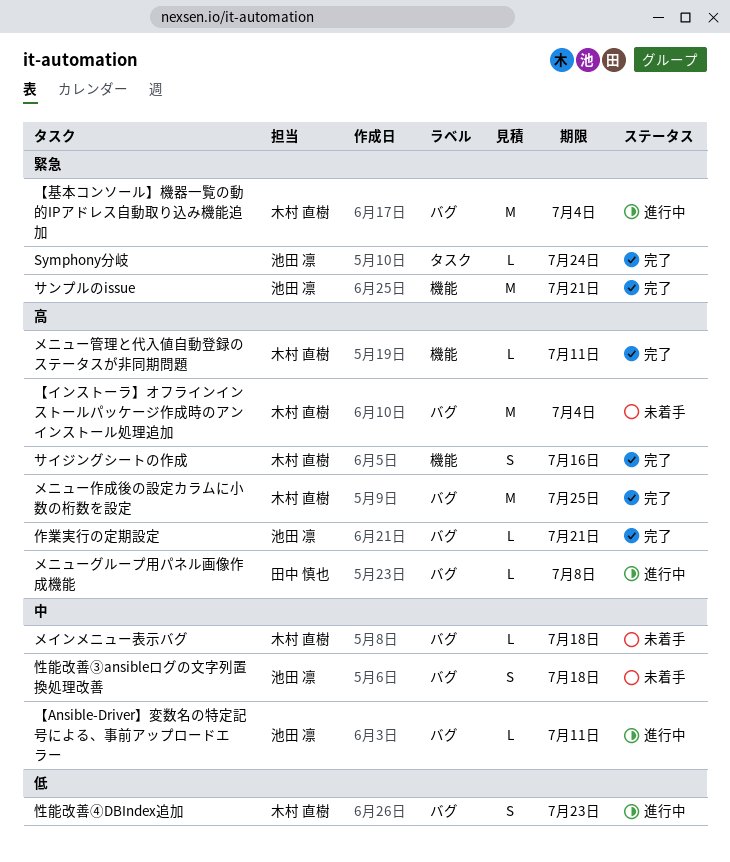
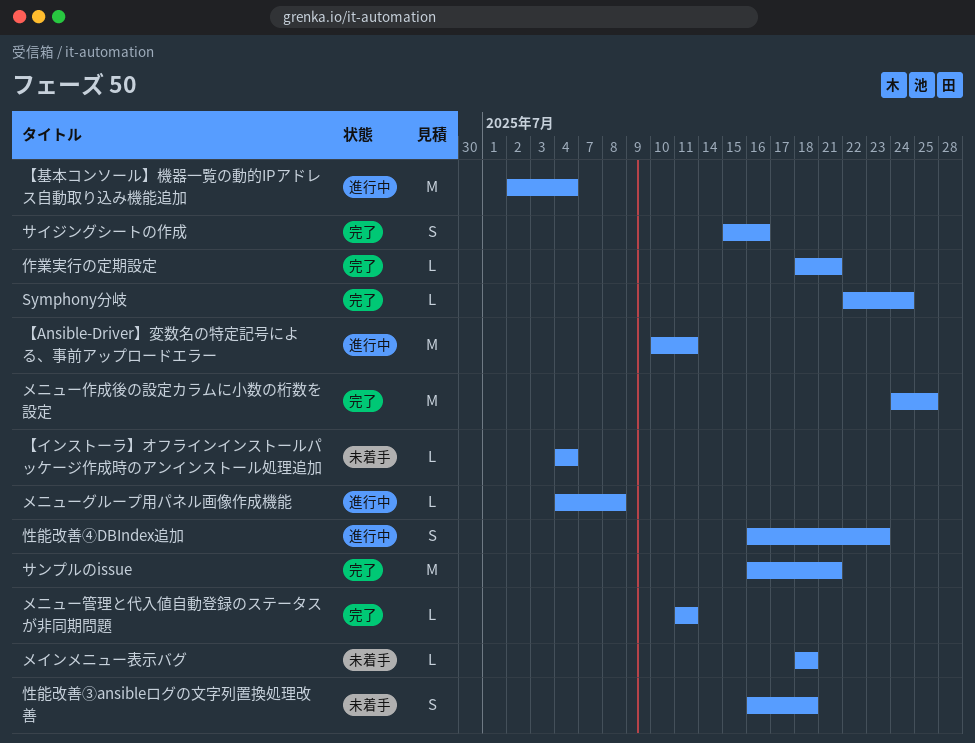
【Ansible-Driver】変数名の特定記号による、事前アップロードエラー, estimate: L -> M
【インストーラ】オフラインインストールパッケージ作成時のアンインストール処理追加, estimate: M -> L

